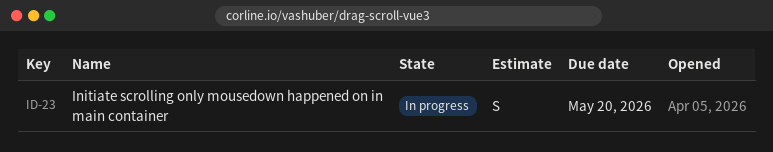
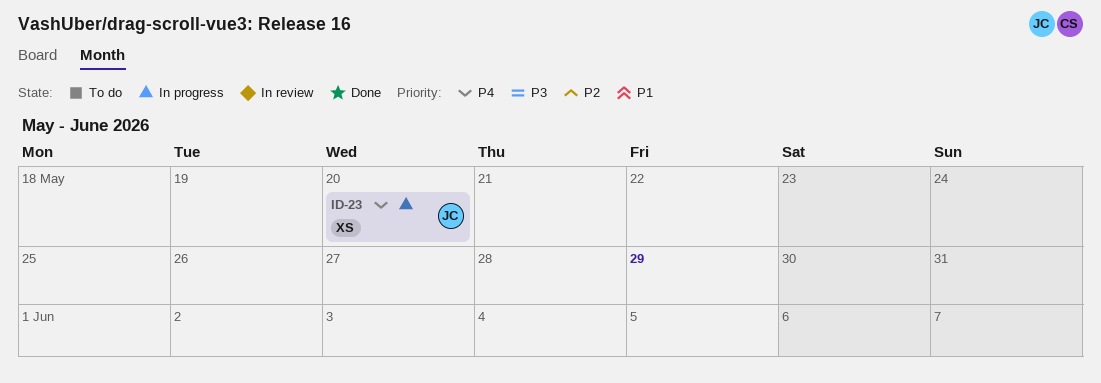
ID-23, estimate: S -> XS

